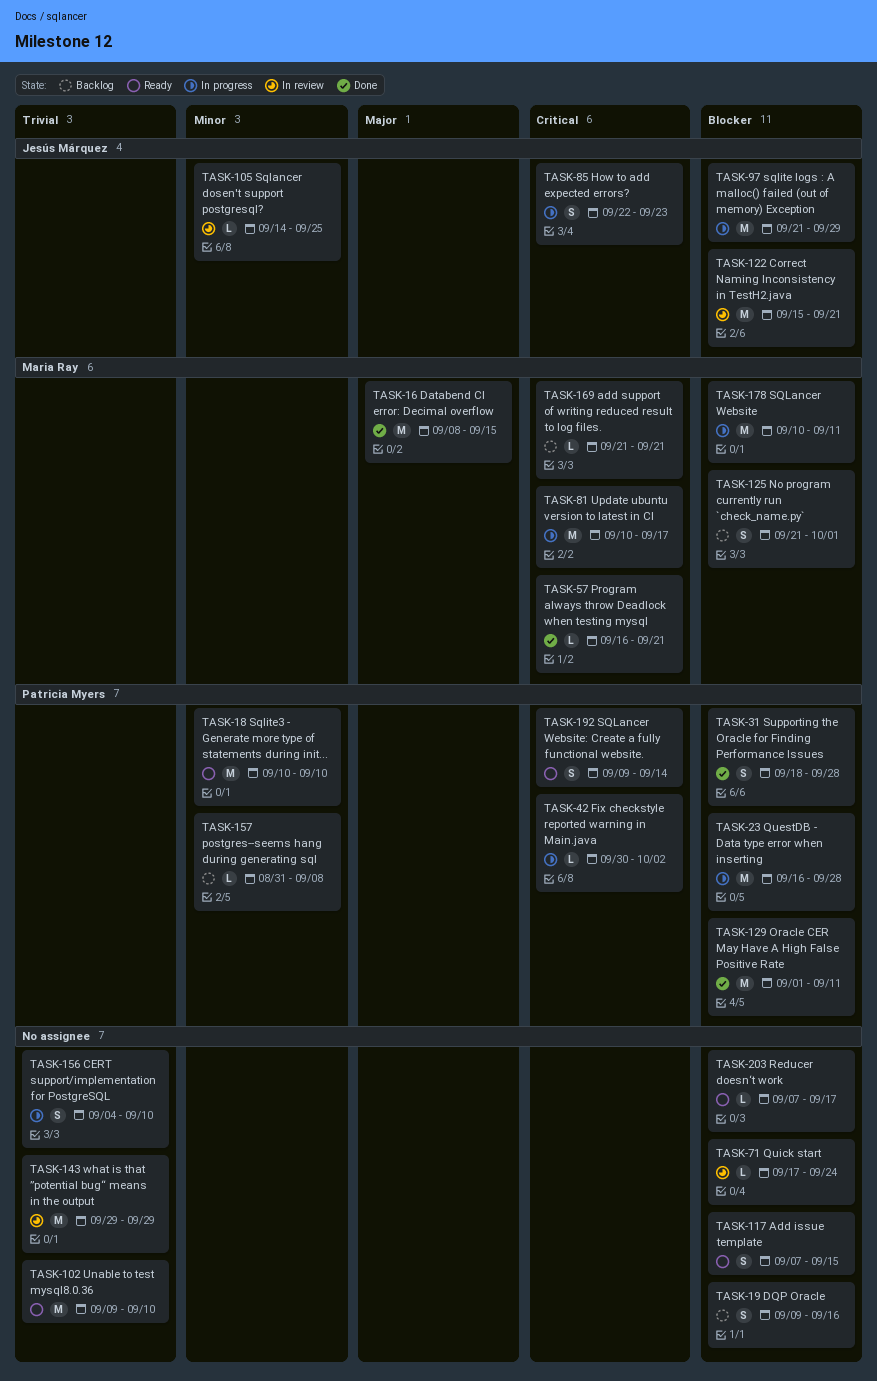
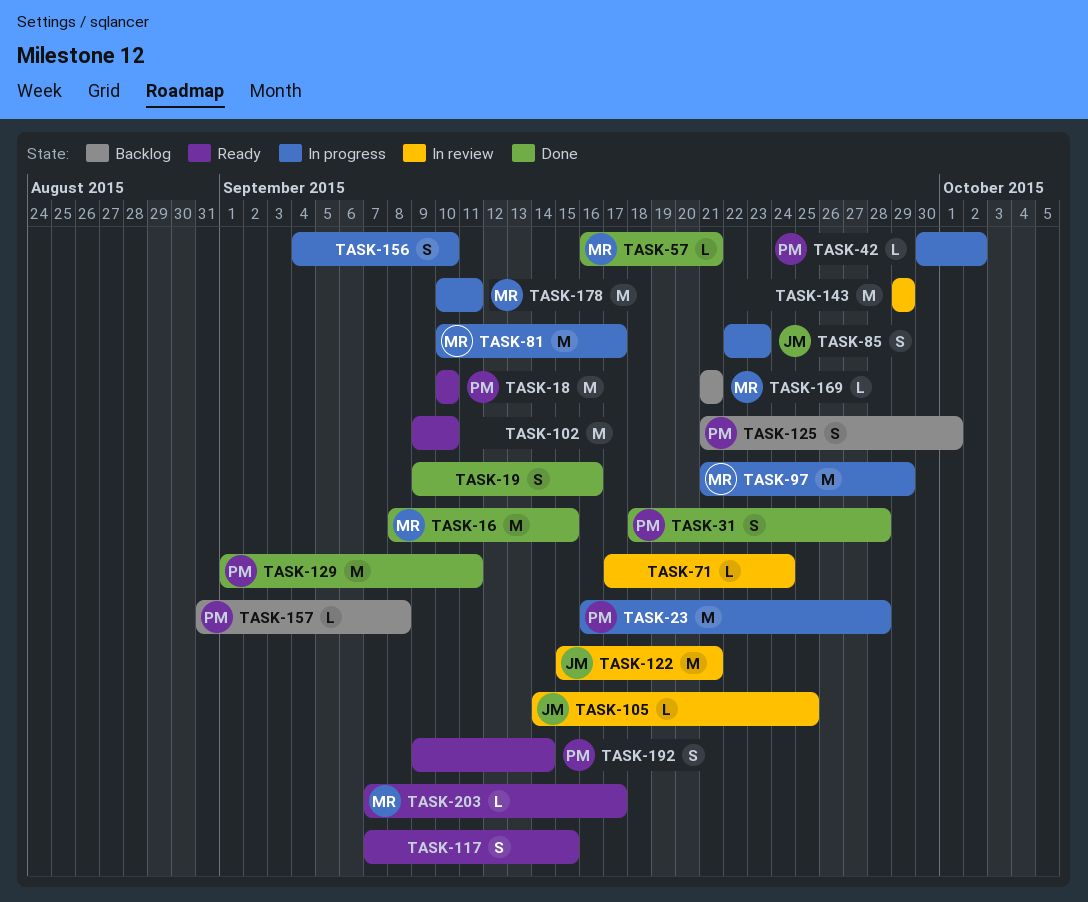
TASK-19, status: Backlog -> Done
TASK-97, owner: Jesús Márquez -> Maria Ray
TASK-125, owner: Maria Ray -> Patricia Myers
TASK-203, owner: none -> Maria Ray

